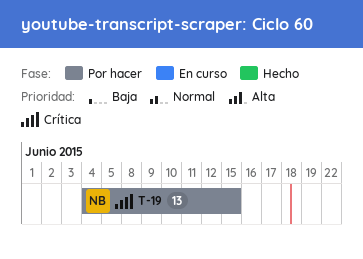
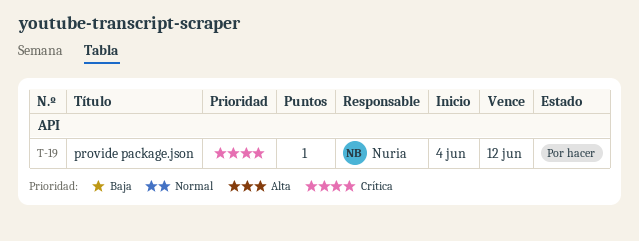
T-19, estimate: 13 -> 1
T-19, due: Jun 15 -> Jun 12

